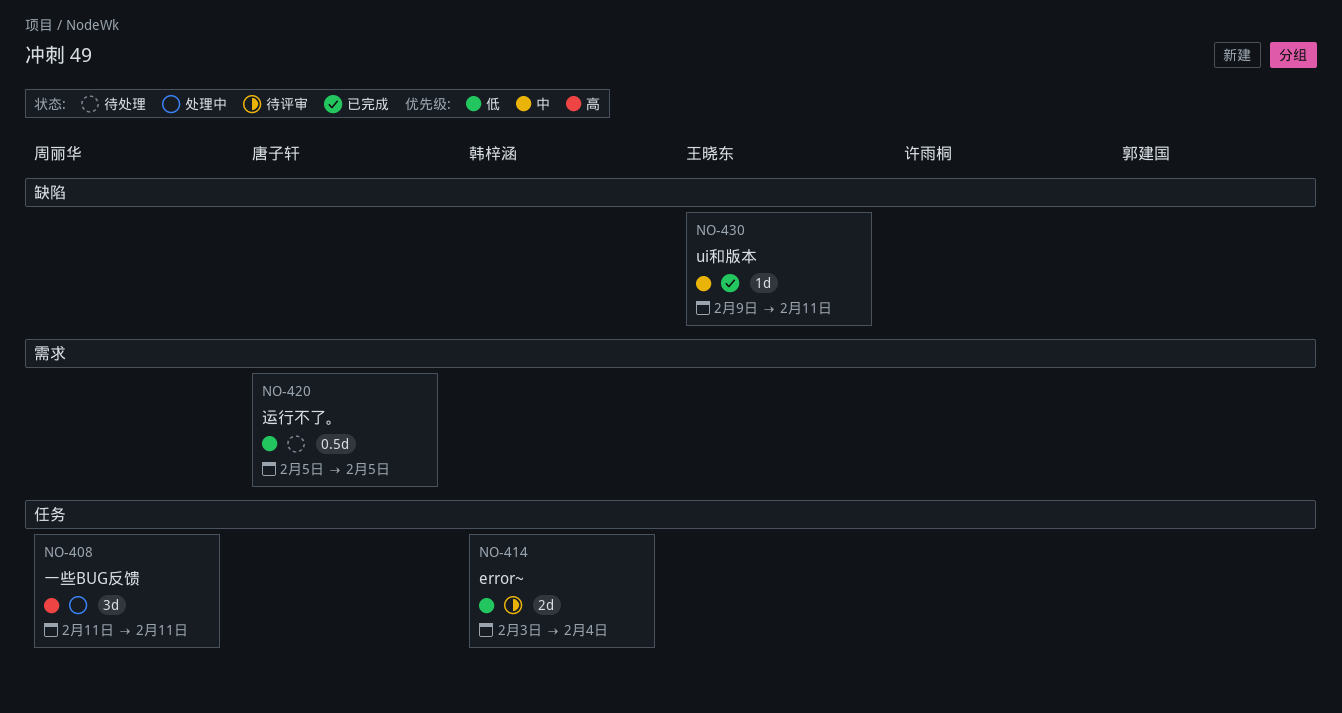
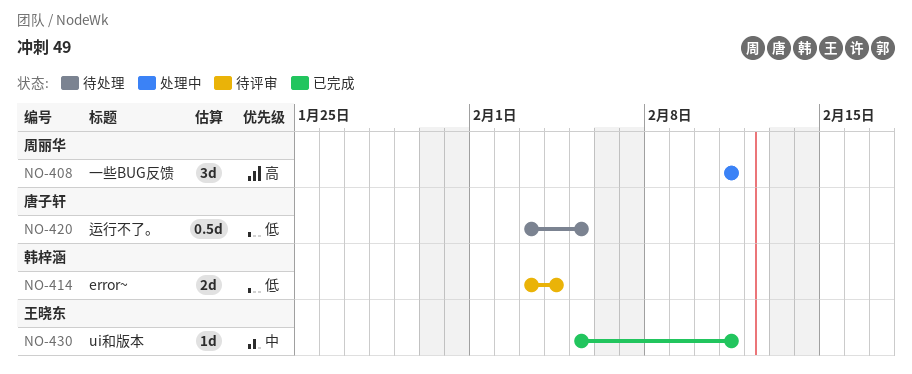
NO-420, start: Feb 5 -> Feb 3
NO-430, start: Feb 9 -> Feb 5

